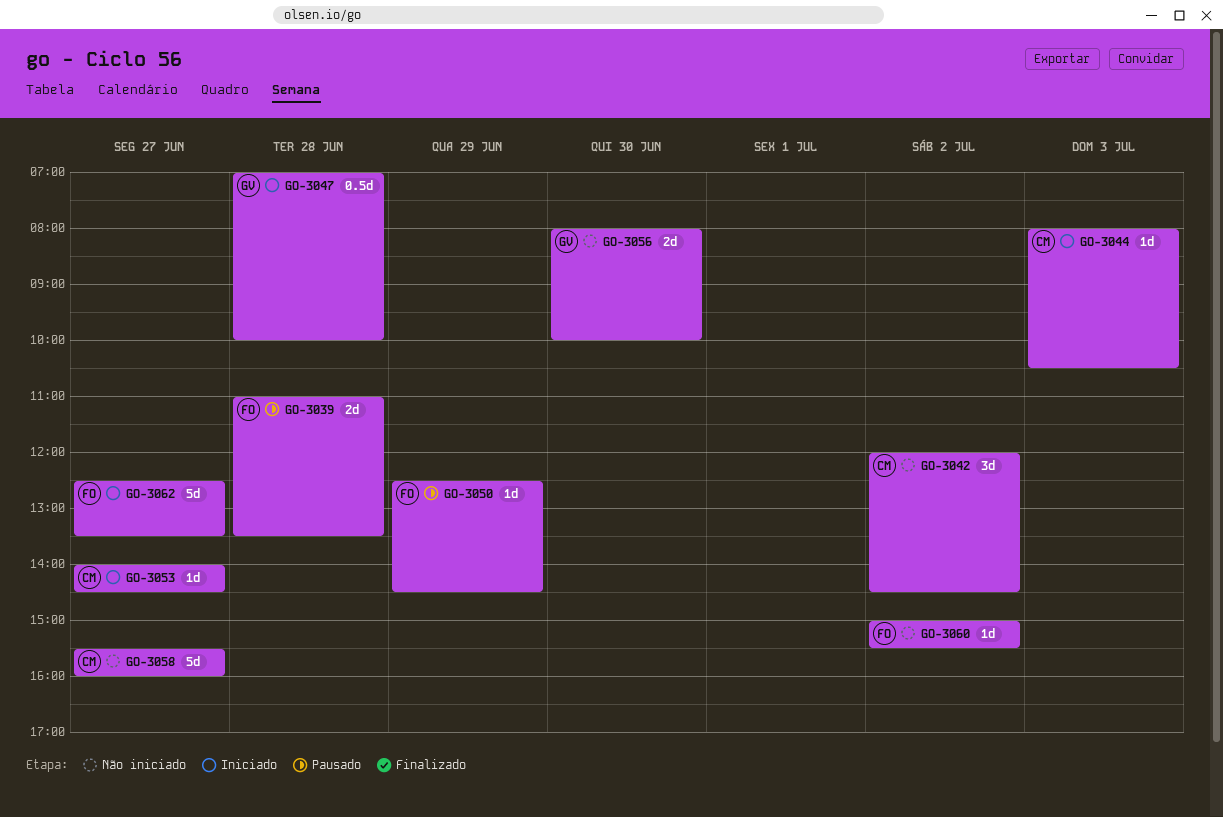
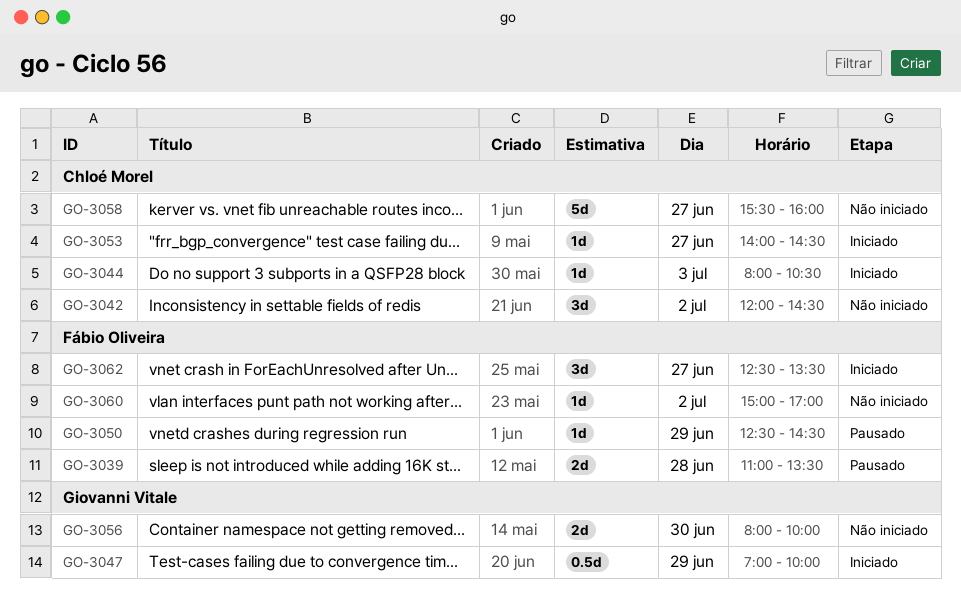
GO-3047, day: Jun 28 -> Jun 29
GO-3060, ends: 15:30 -> 17:00
GO-3062, estimate: 5d -> 3d

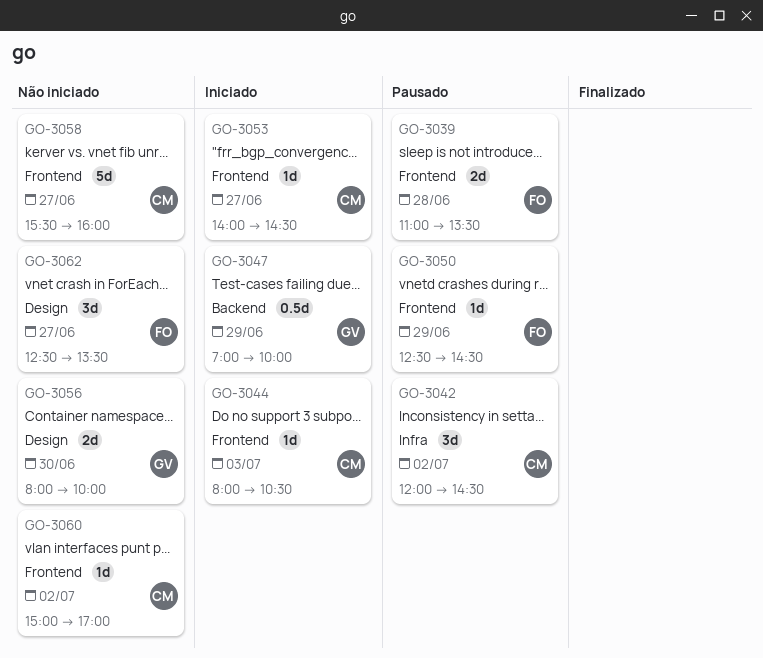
GO-3042, status: Não iniciado -> Pausado
GO-3060, owner: Fábio Oliveira -> Chloé Morel
GO-3062, status: Iniciado -> Não iniciado

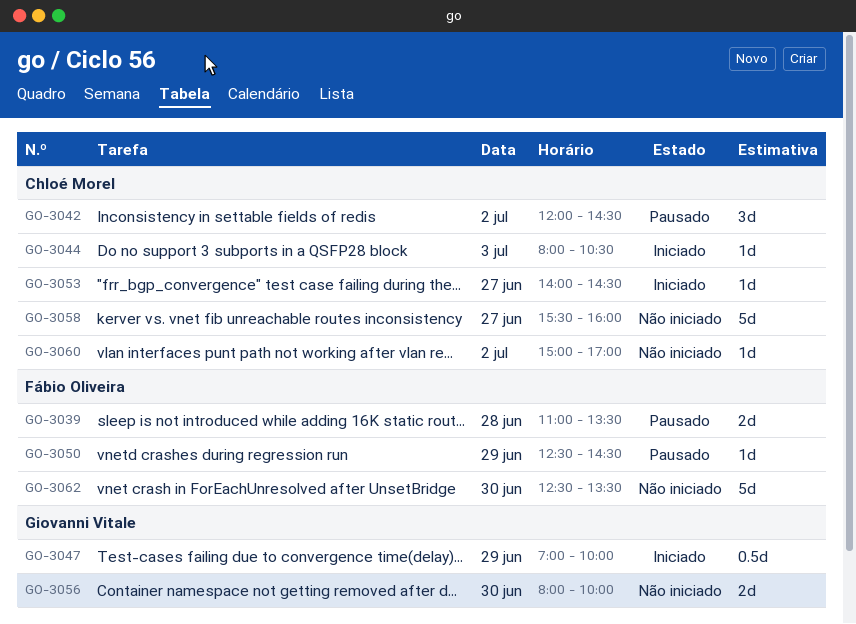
GO-3062, estimate: 3d -> 5d
GO-3062, day: Jun 27 -> Jun 30

